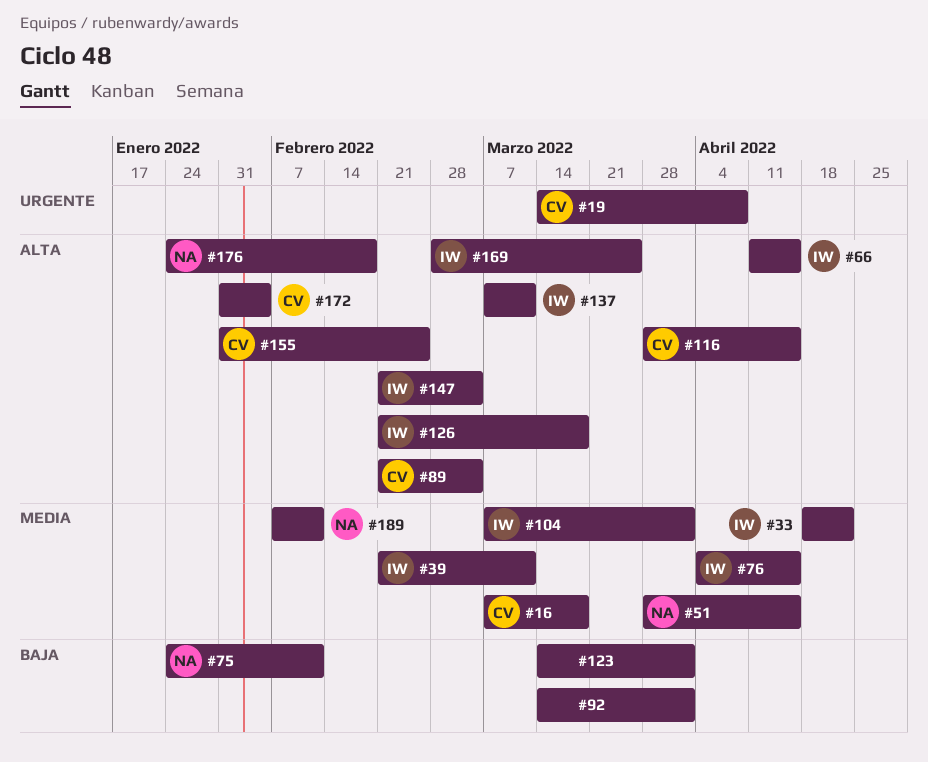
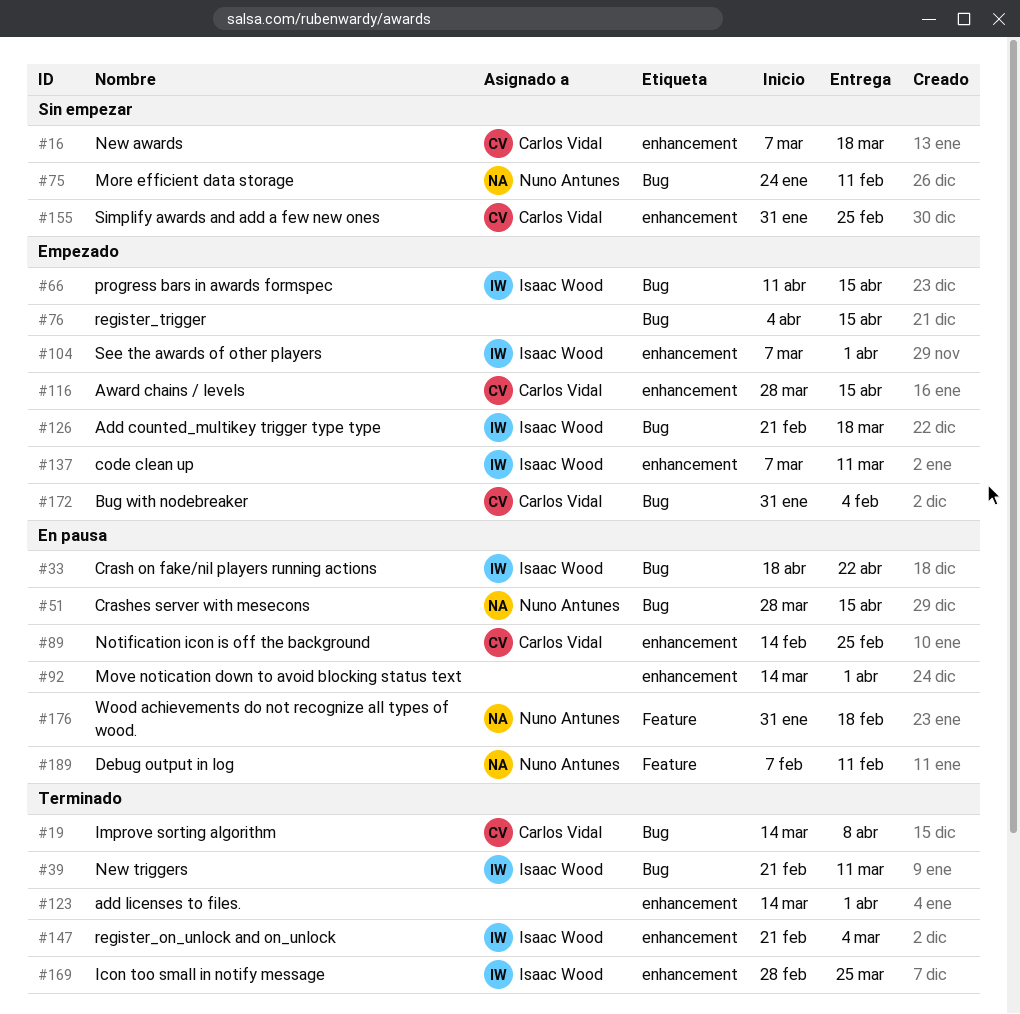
#76, owner: Isaac Wood -> none
#89, start: Feb 21 -> Feb 14
#89, due: Mar 4 -> Feb 25
#176, start: Jan 24 -> Jan 31

